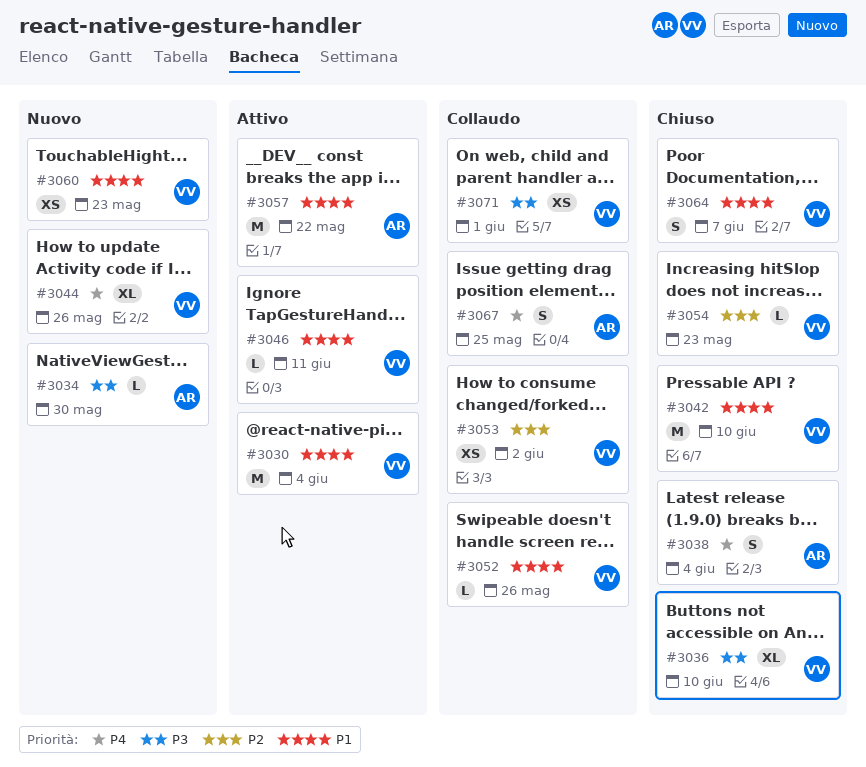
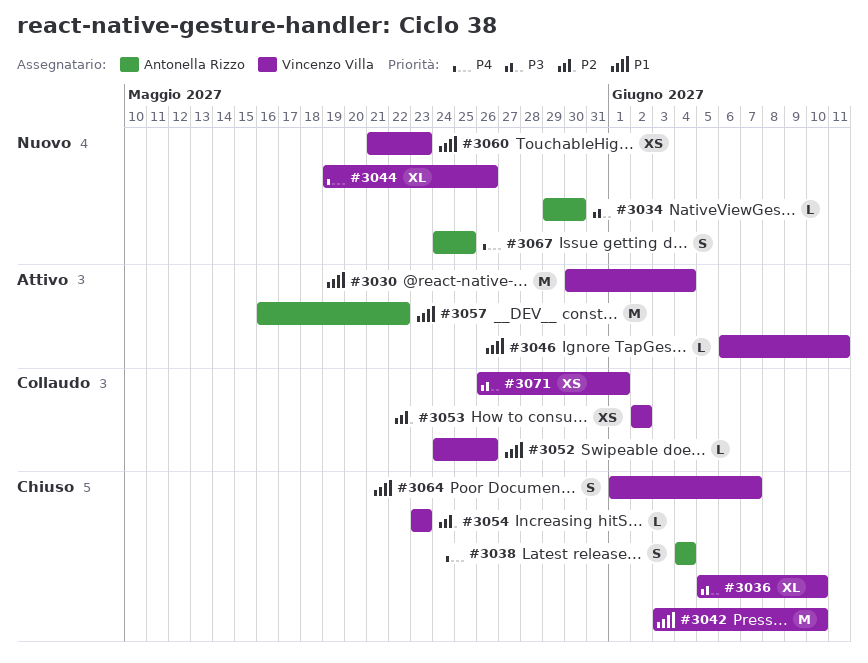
#3067, status: Collaudo -> Nuovo

